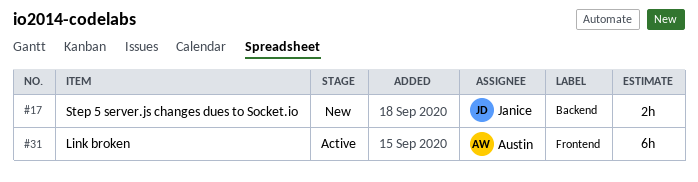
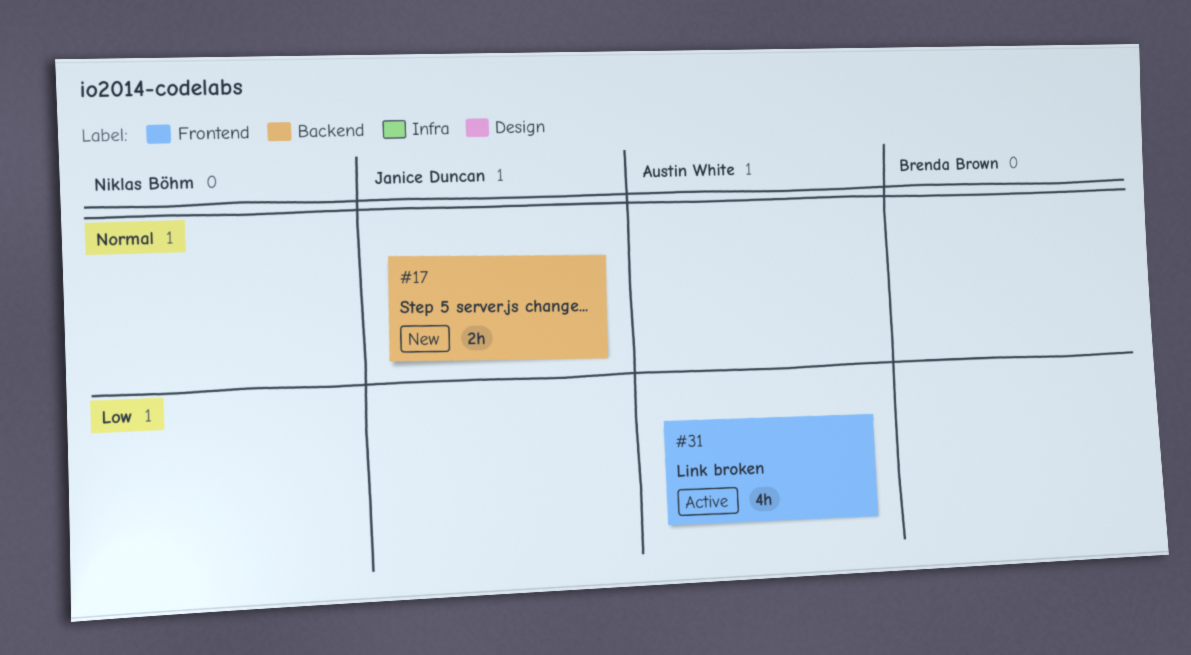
#31, estimate: 6h -> 4h

